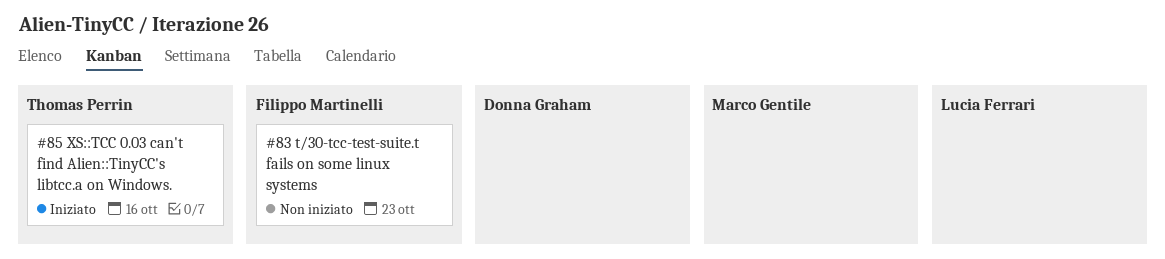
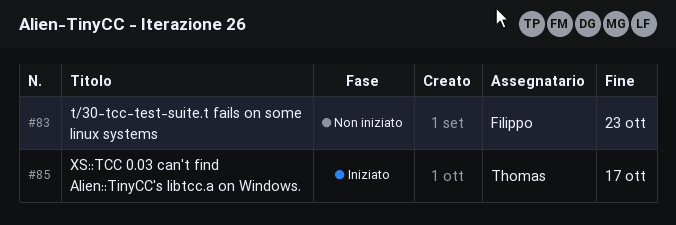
#85, due: Oct 16 -> Oct 17

